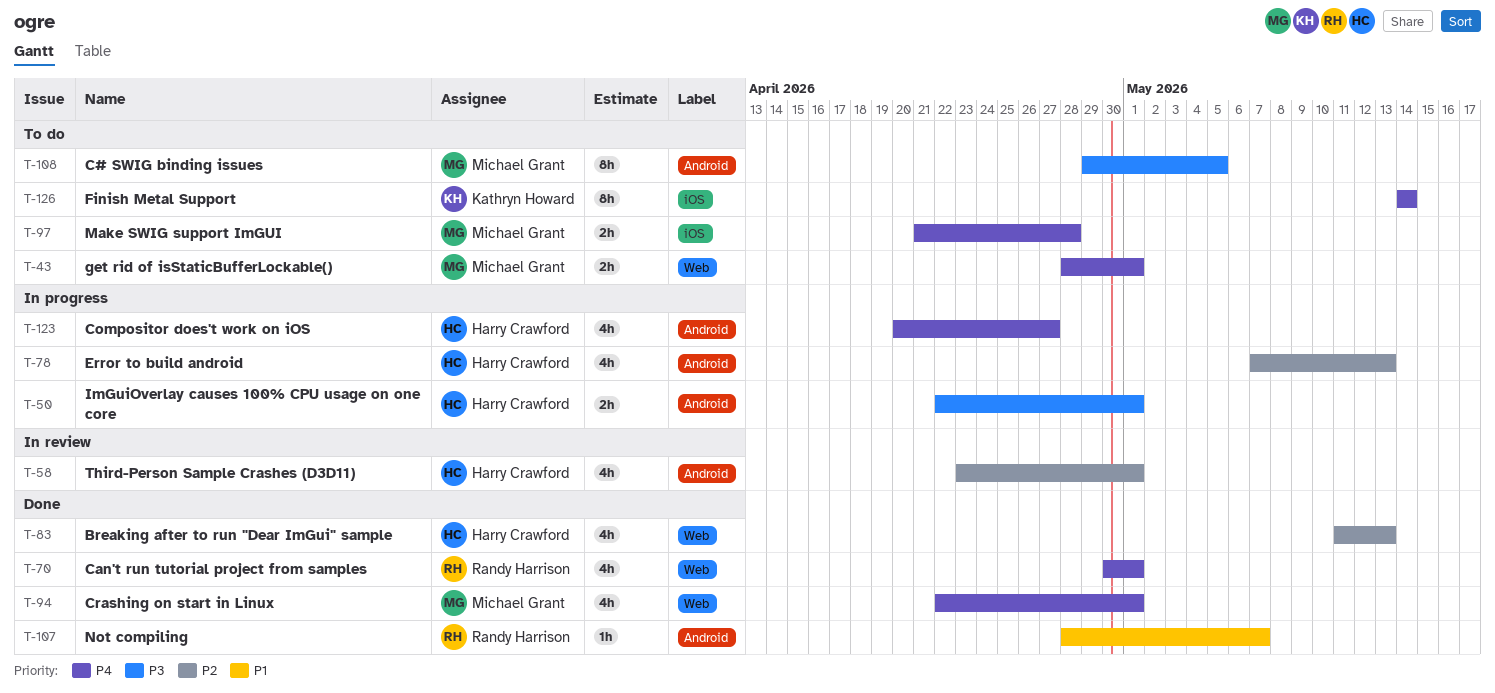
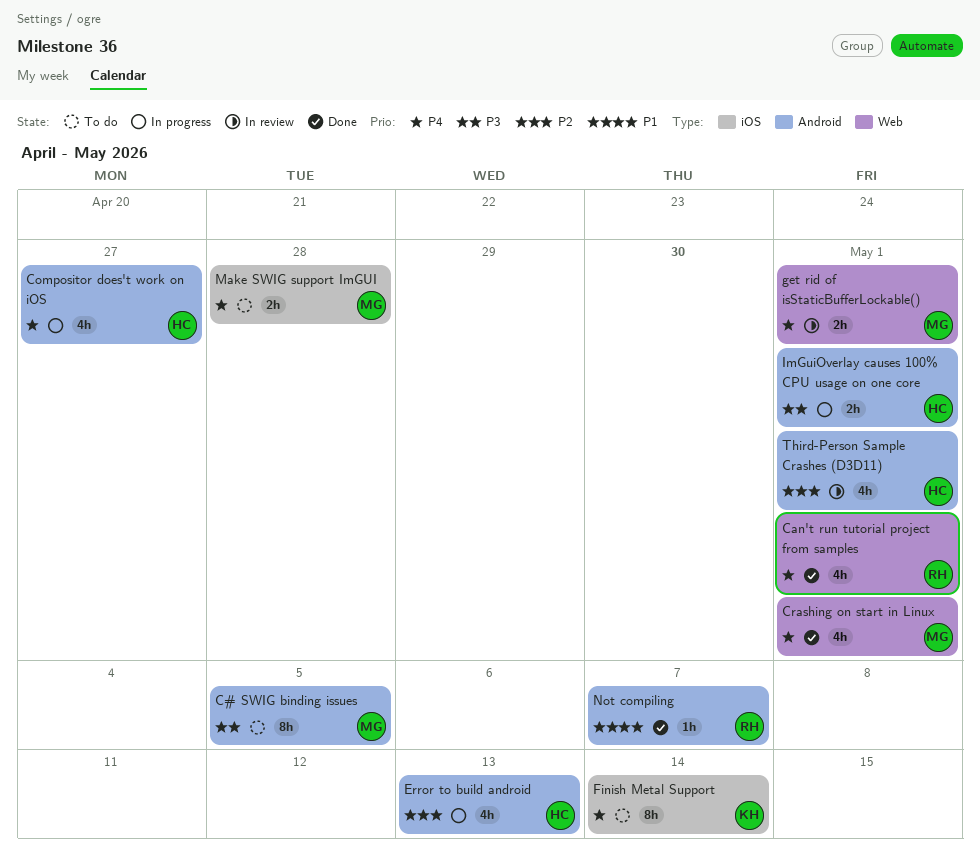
Breaking after to run "Dear ImGui" sample: present -> none
get rid of isStaticBufferLockable(), status: To do -> In review

